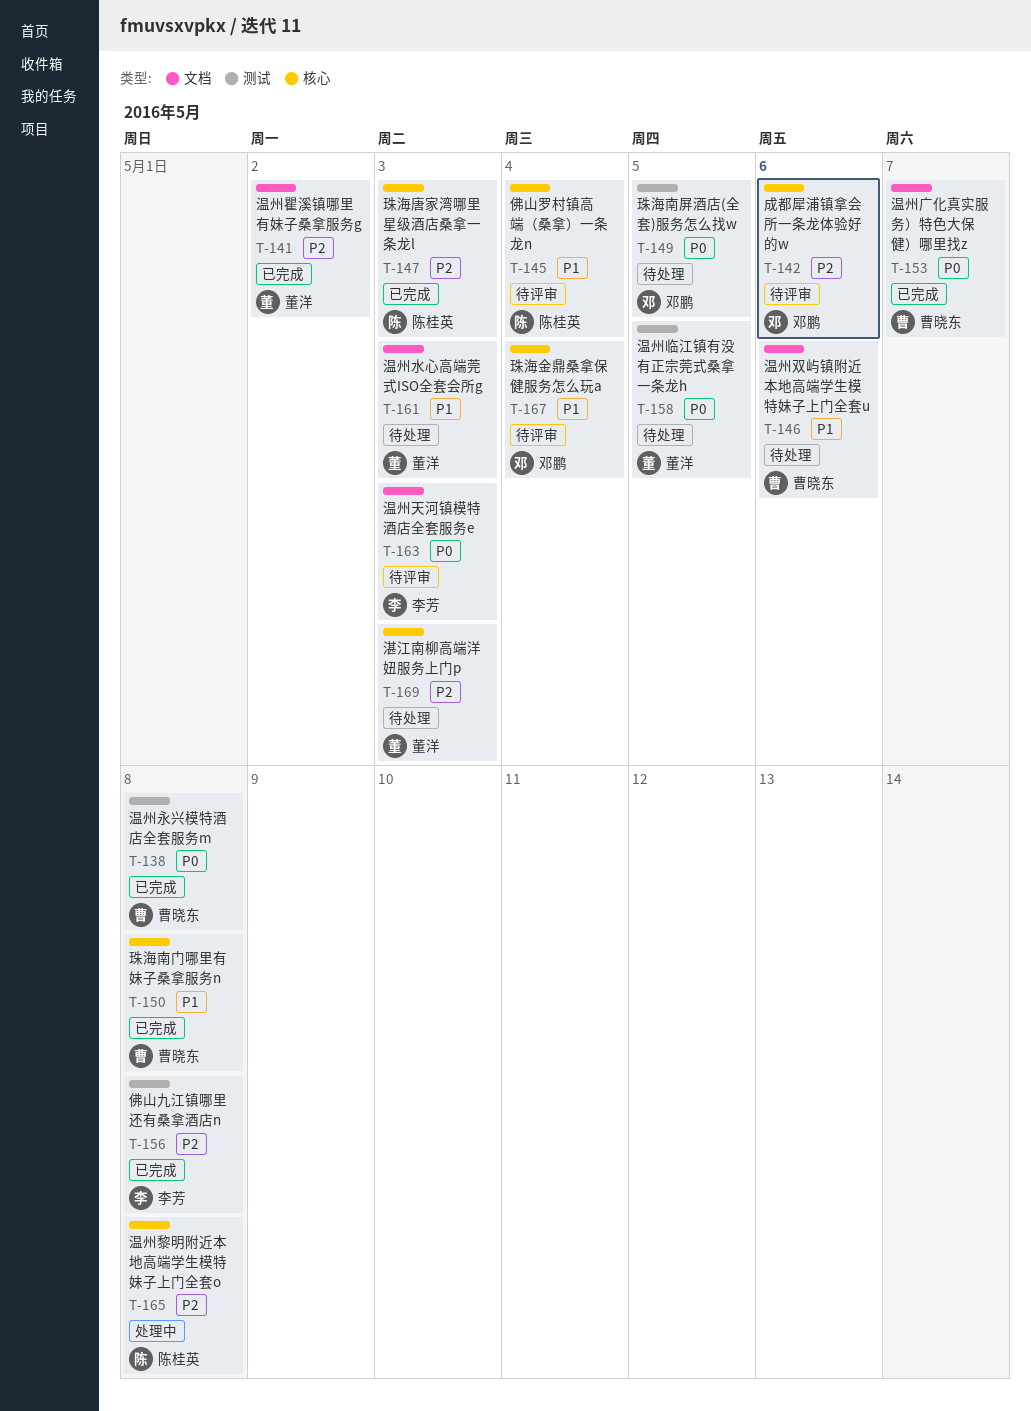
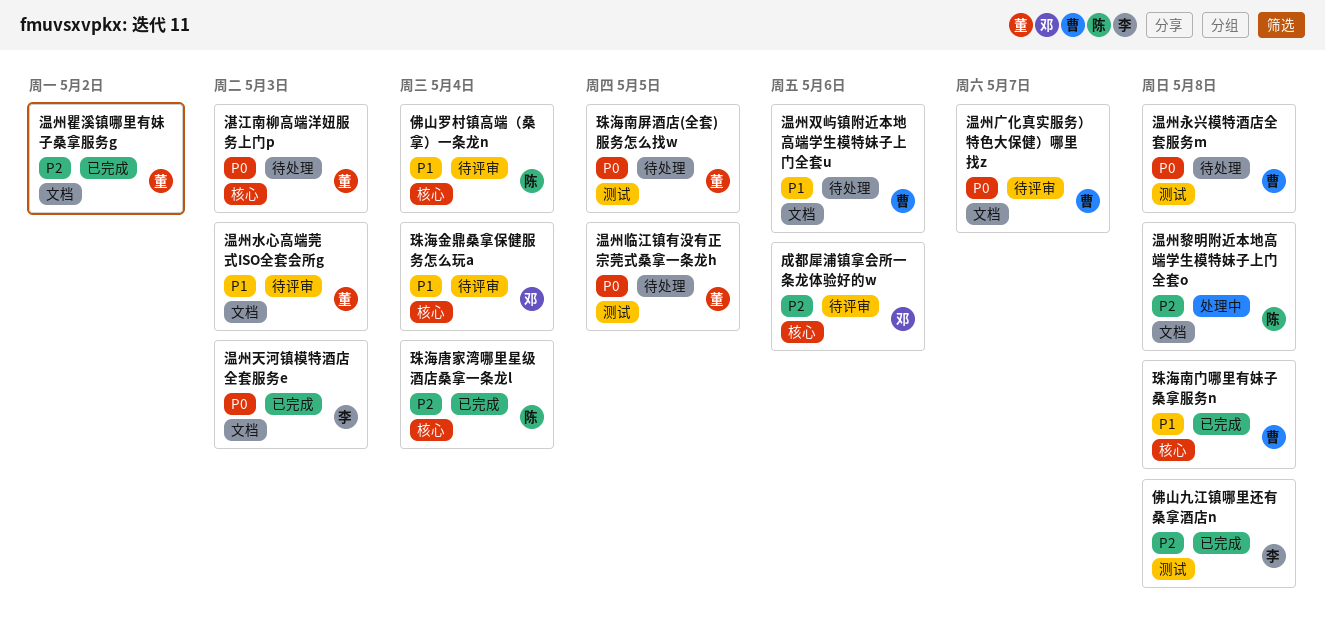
温州天河镇模特酒店全套服务e, status: 待评审 -> 已完成
温州广化真实服务）特色大保健）哪里找z, status: 已完成 -> 待评审
温州水心高端莞式ISO全套会所g, status: 待处理 -> 待评审
温州永兴模特酒店全套服务m, status: 已完成 -> 待处理
温州黎明附近本地高端学生模特妹子上门全套o, label: 核心 -> 文档
湛江南柳高端洋妞服务上门p, priority: P2 -> P0
珠海南屏酒店(全套)服务怎么找w, owner: 邓鹏 -> 董洋
珠海唐家湾哪里星级酒店桑拿一条龙l, due: May 3 -> May 4

